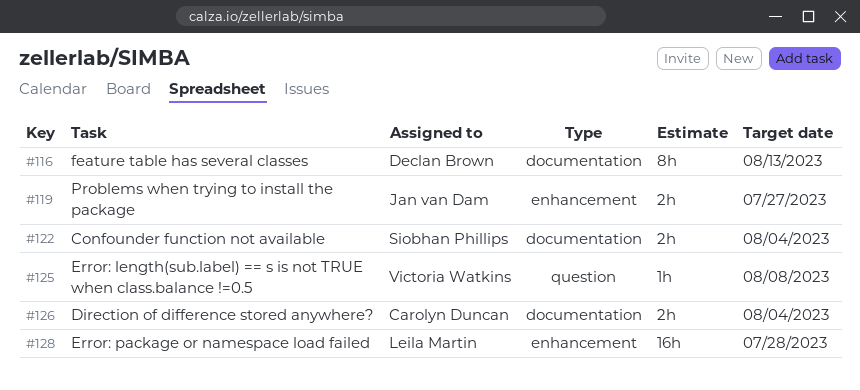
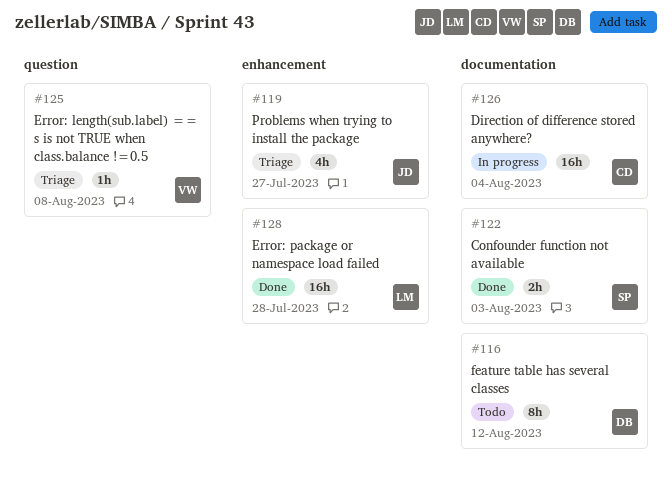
#116, due: Aug 13 -> Aug 12
#119, estimate: 2h -> 4h
#122, due: Aug 4 -> Aug 3
#126, estimate: 2h -> 16h

